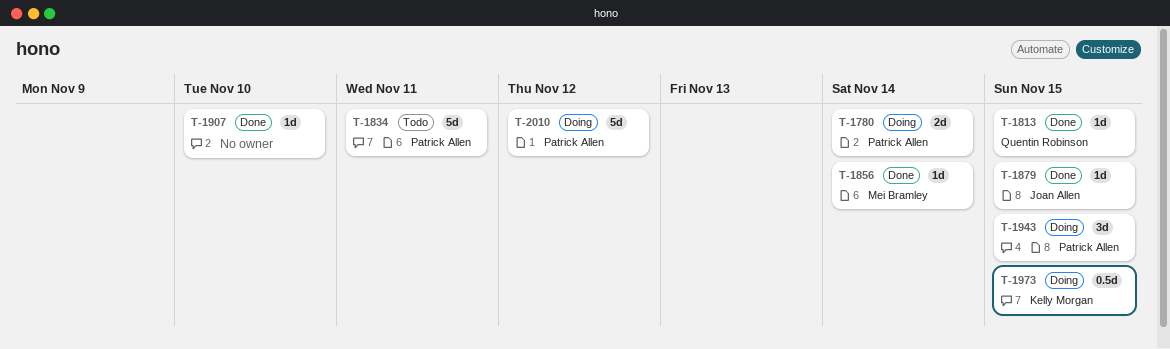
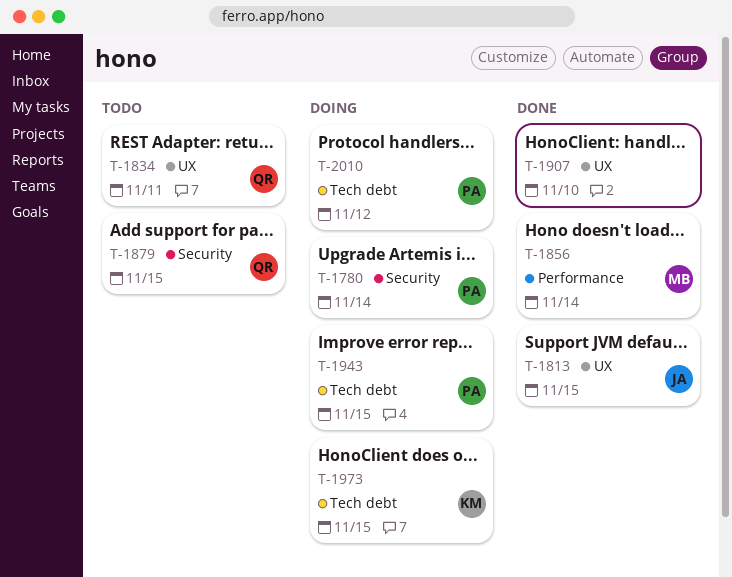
T-1813, owner: Quentin Robinson -> Joan Allen
T-1834, owner: Patrick Allen -> Quentin Robinson
T-1879, status: Done -> Todo
T-1879, owner: Joan Allen -> Quentin Robinson

